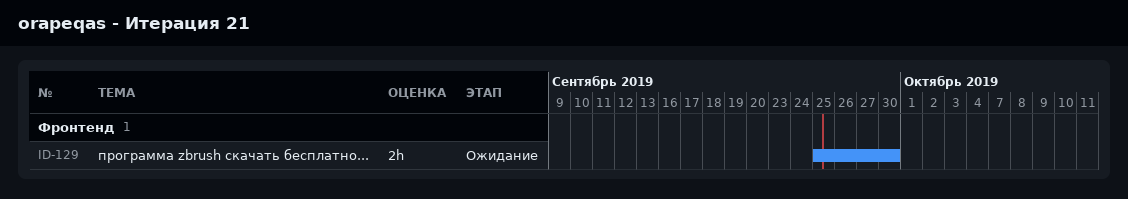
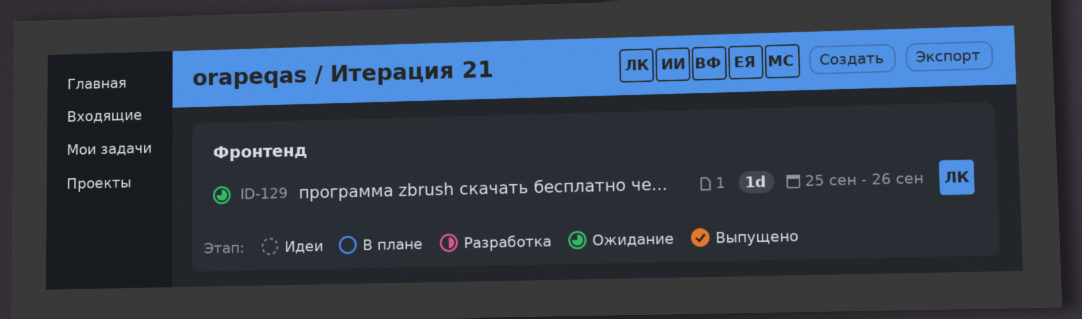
ID-129, estimate: 2h -> 1d
ID-129, due: Sep 30 -> Sep 26

